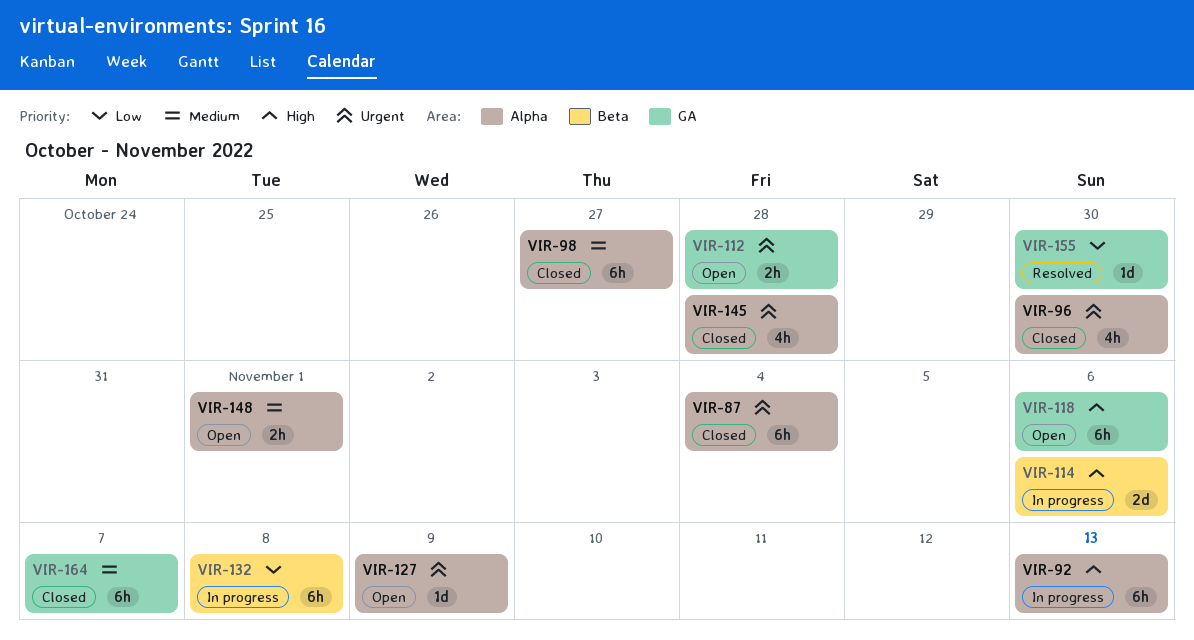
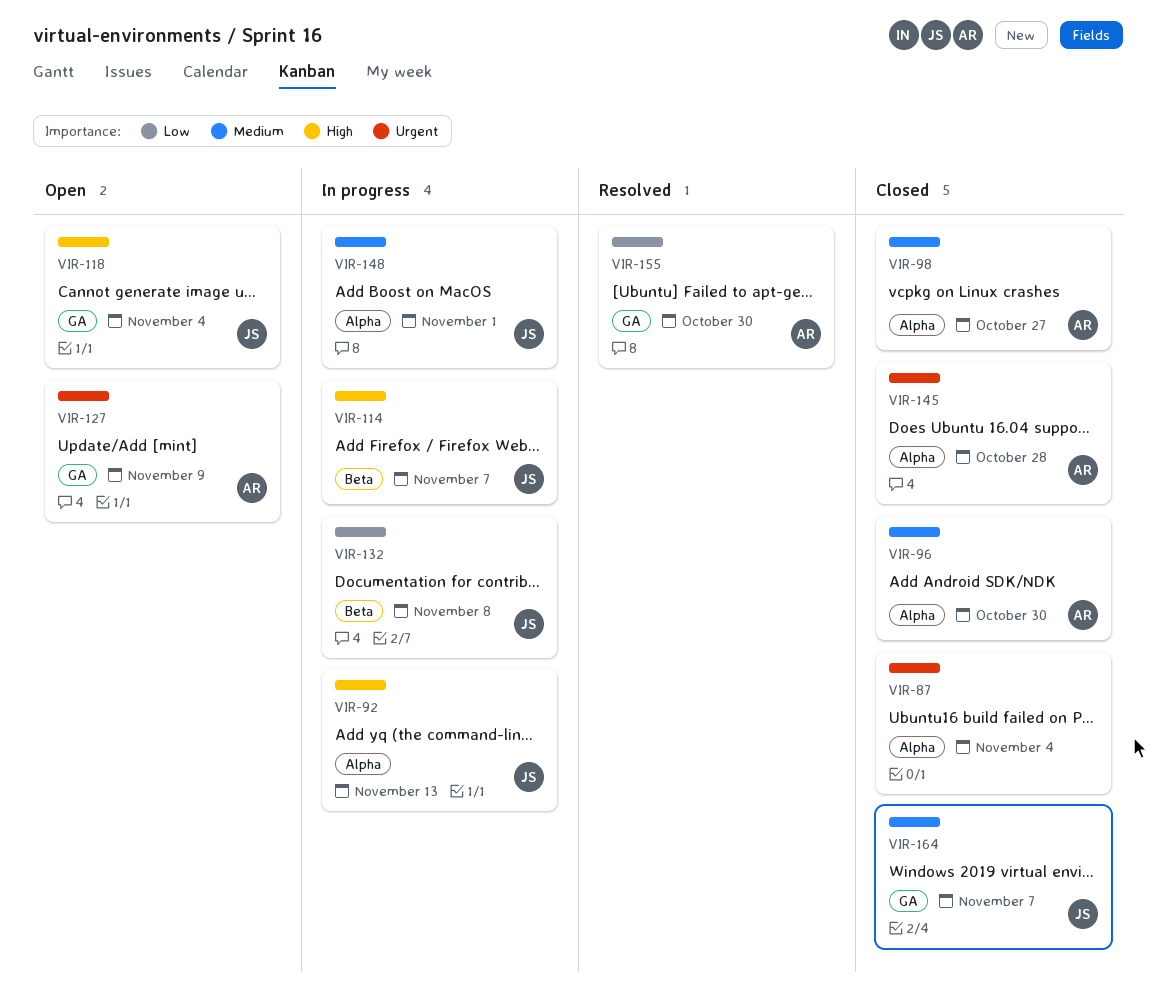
VIR-96, priority: Urgent -> Medium
VIR-112: present -> none
VIR-114, due: Nov 6 -> Nov 7
VIR-118, due: Nov 6 -> Nov 4
VIR-127, label: Alpha -> GA
VIR-148, status: Open -> In progress

